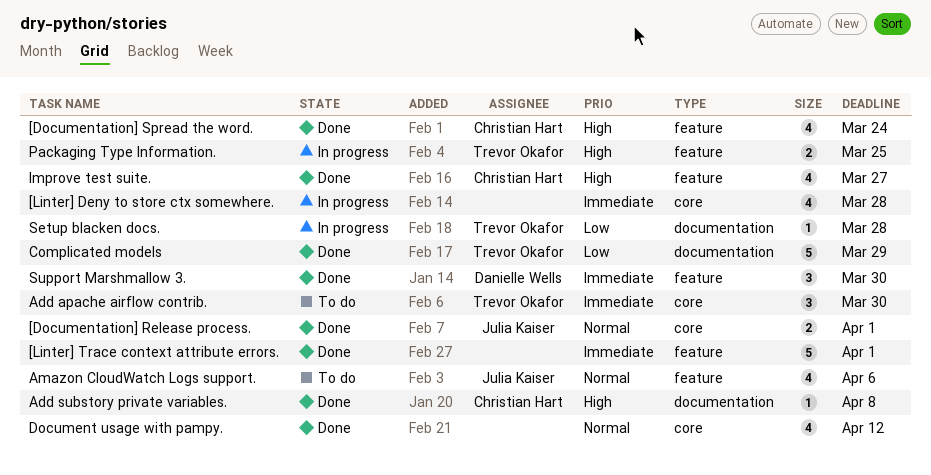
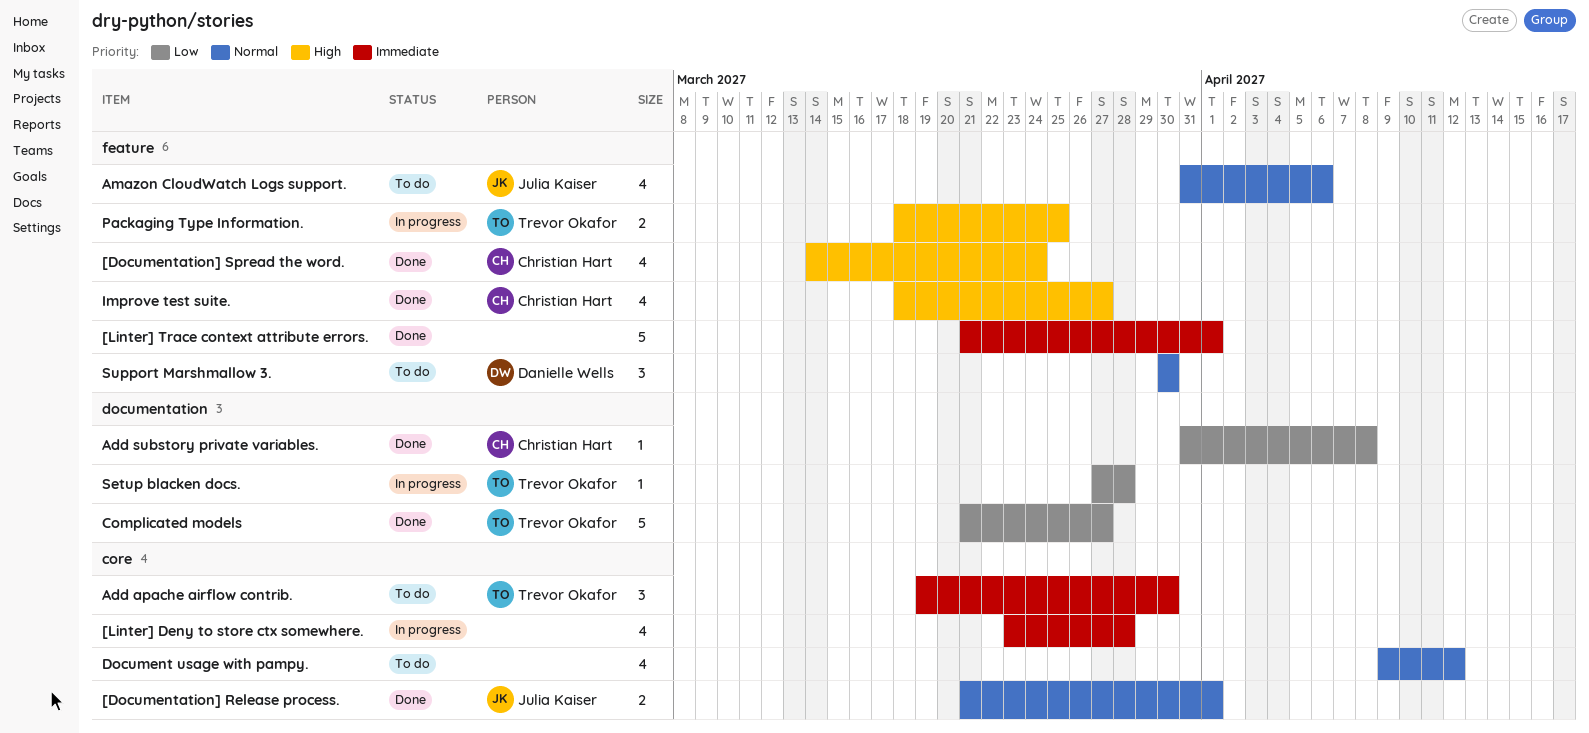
Add substory private variables., priority: High -> Low
Complicated models, due: Mar 29 -> Mar 27
Document usage with pampy., status: Done -> To do
Support Marshmallow 3., status: Done -> To do
Support Marshmallow 3., priority: Immediate -> Normal

